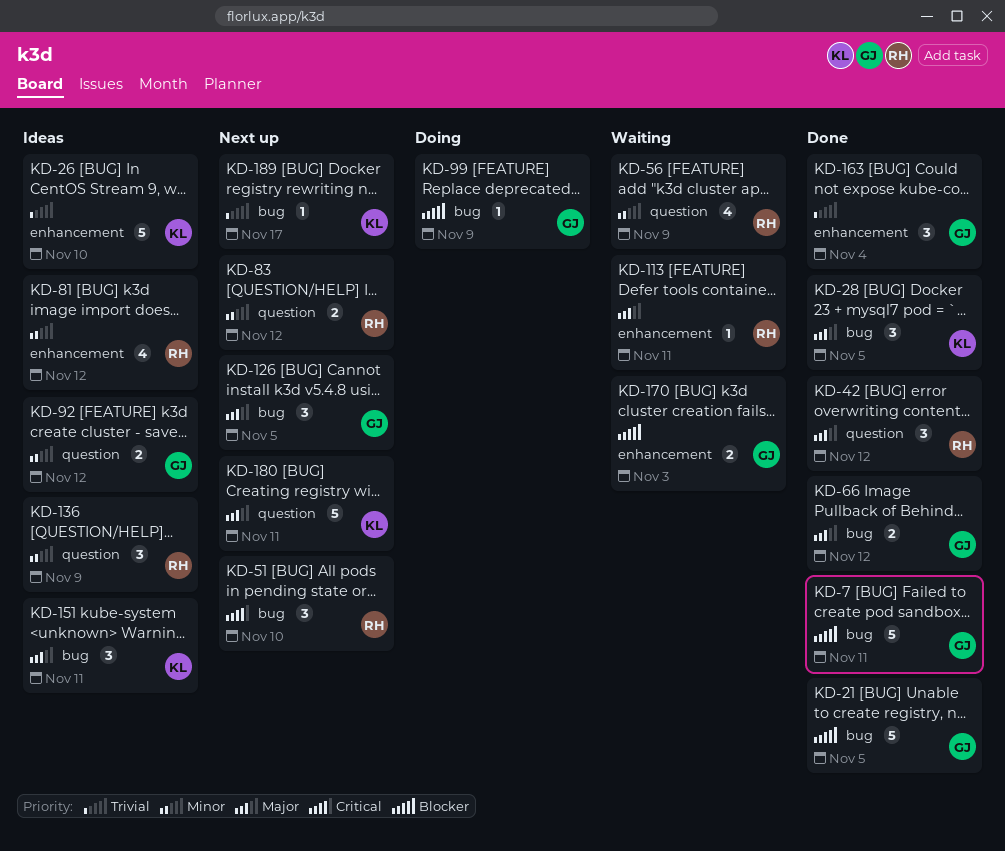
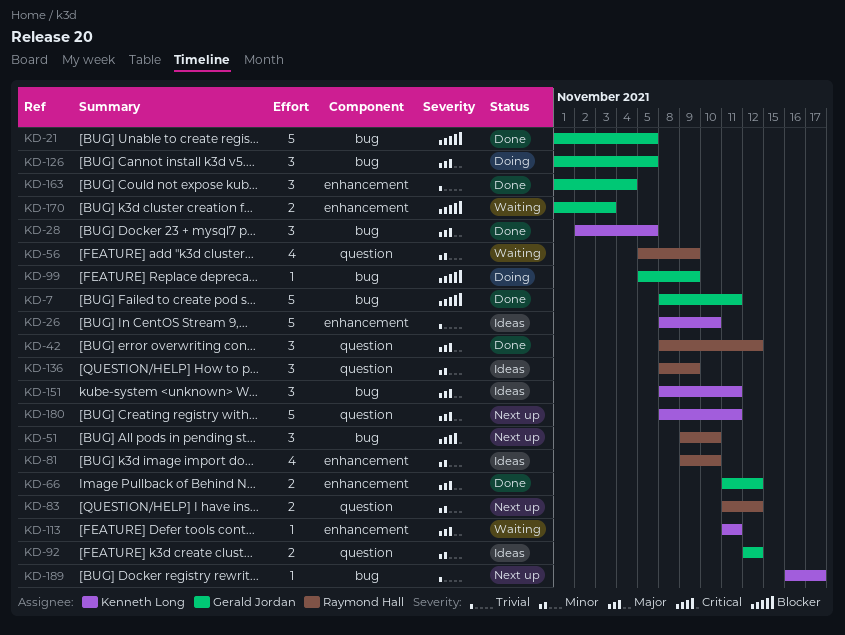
KD-66, label: bug -> enhancement
KD-81, due: Nov 12 -> Nov 10
KD-113, owner: Raymond Hall -> Kenneth Long
KD-126, status: Next up -> Doing

